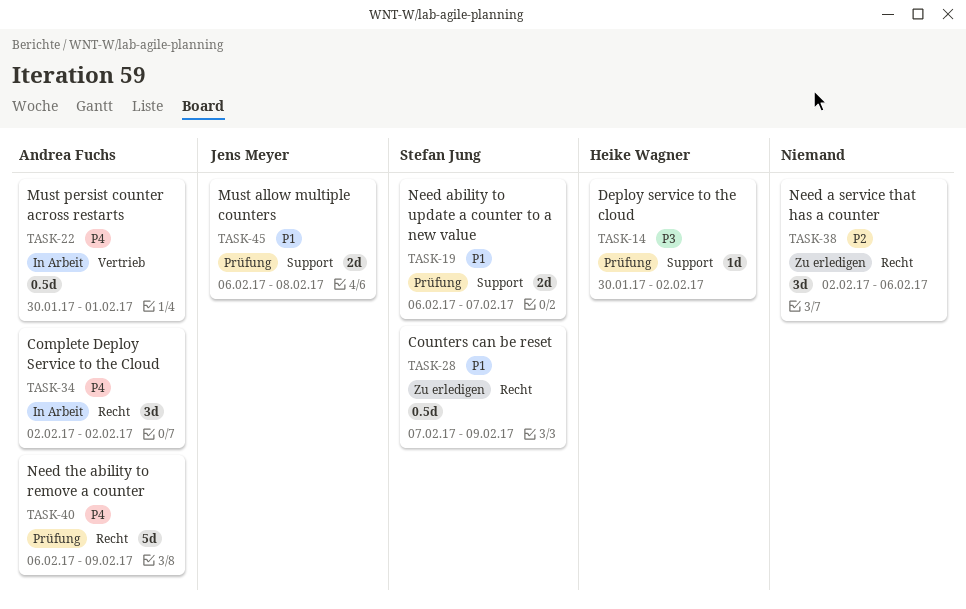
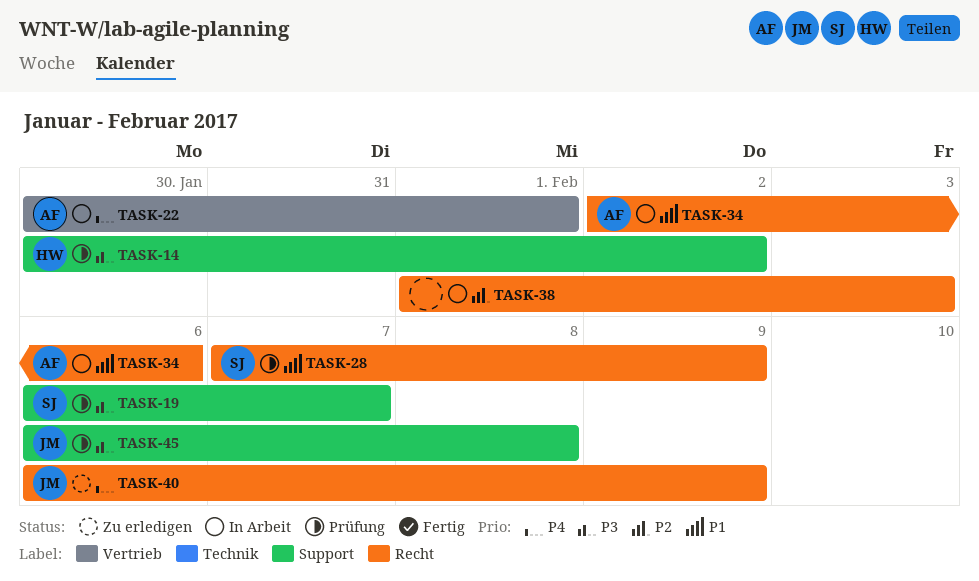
TASK-19, priority: P1 -> P3
TASK-28, status: Zu erledigen -> Prüfung
TASK-34, priority: P4 -> P1
TASK-34, due: Feb 2 -> Feb 6
TASK-38, status: Zu erledigen -> In Arbeit
TASK-38, start: Feb 2 -> Feb 1
TASK-38, due: Feb 6 -> Feb 3
TASK-40, status: Prüfung -> Zu erledigen
TASK-40, owner: Andrea Fuchs -> Jens Meyer
TASK-45, priority: P1 -> P3

